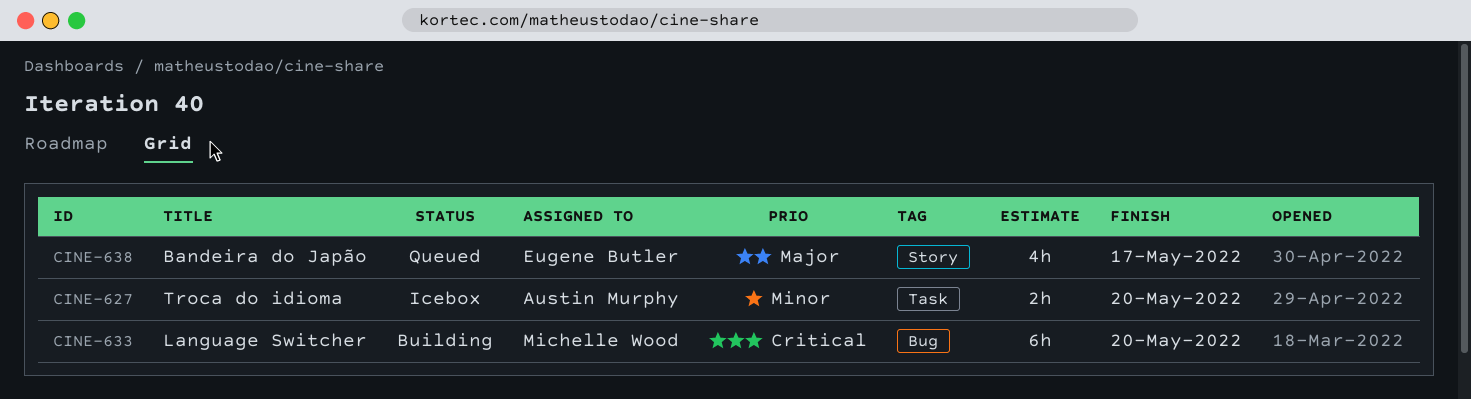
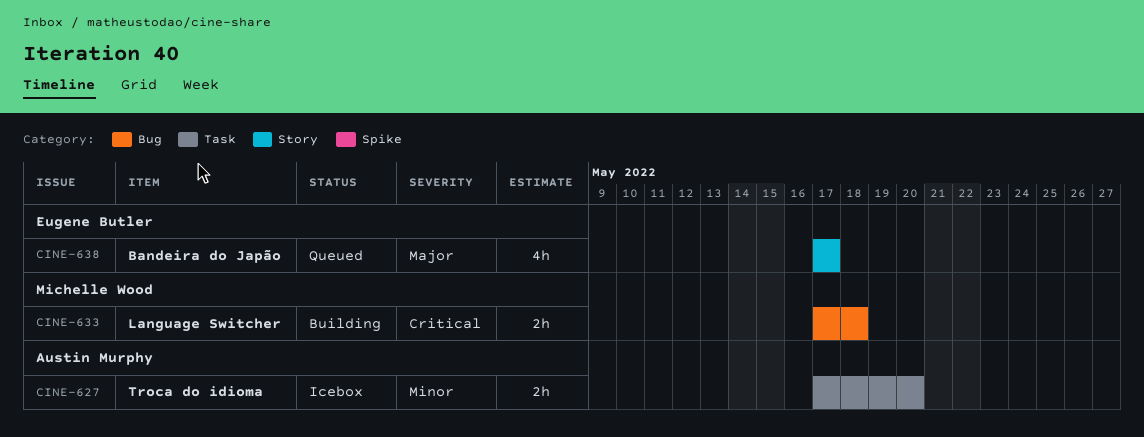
CINE-633, estimate: 6h -> 2h
CINE-633, due: May 20 -> May 18

